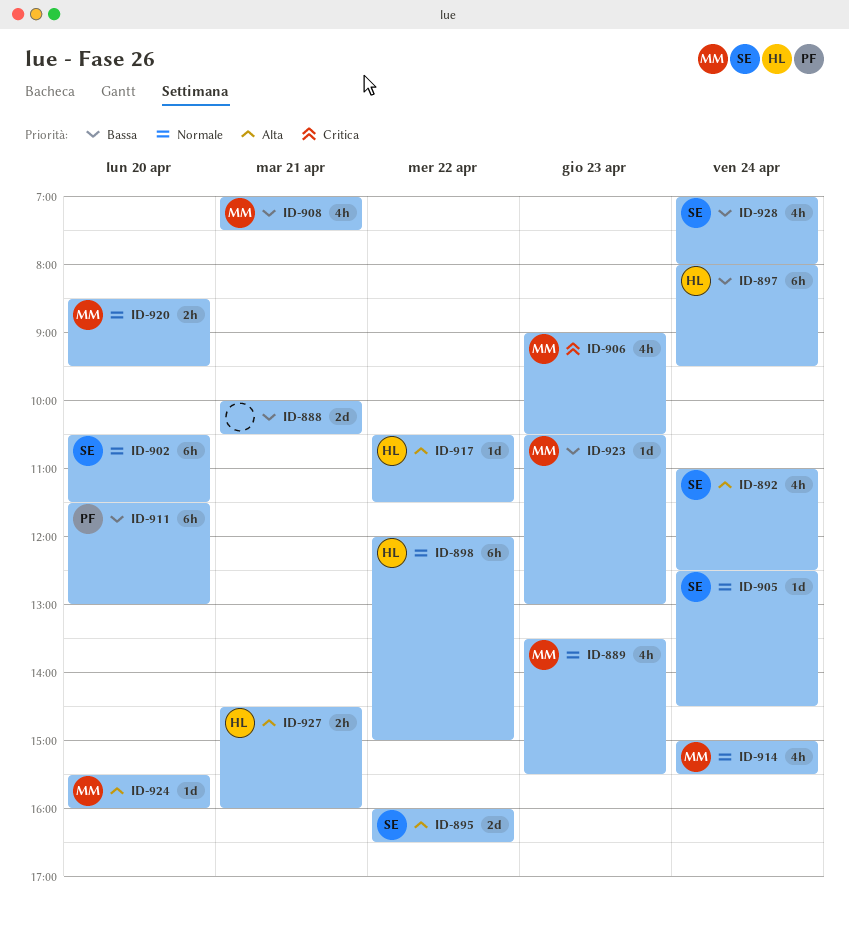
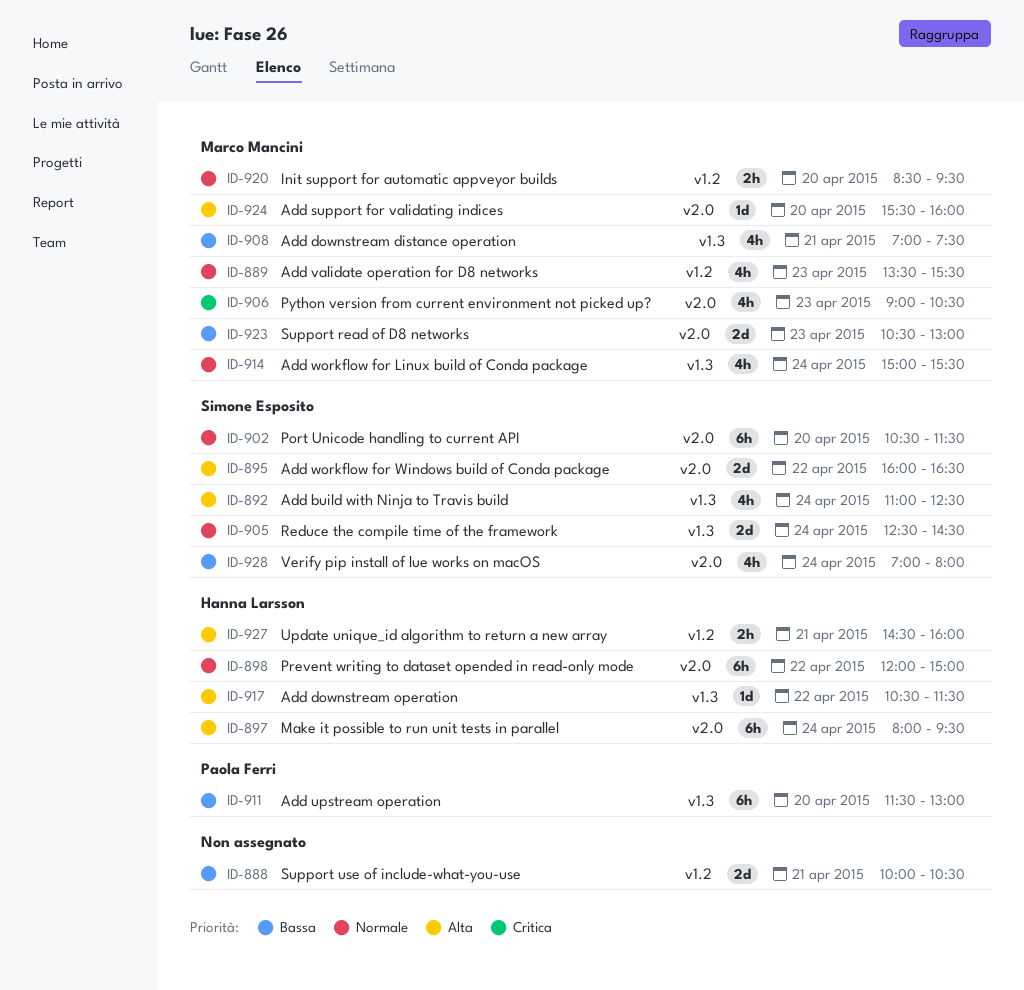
ID-897, priority: Bassa -> Alta
ID-905, estimate: 1d -> 2d
ID-923, estimate: 1d -> 2d

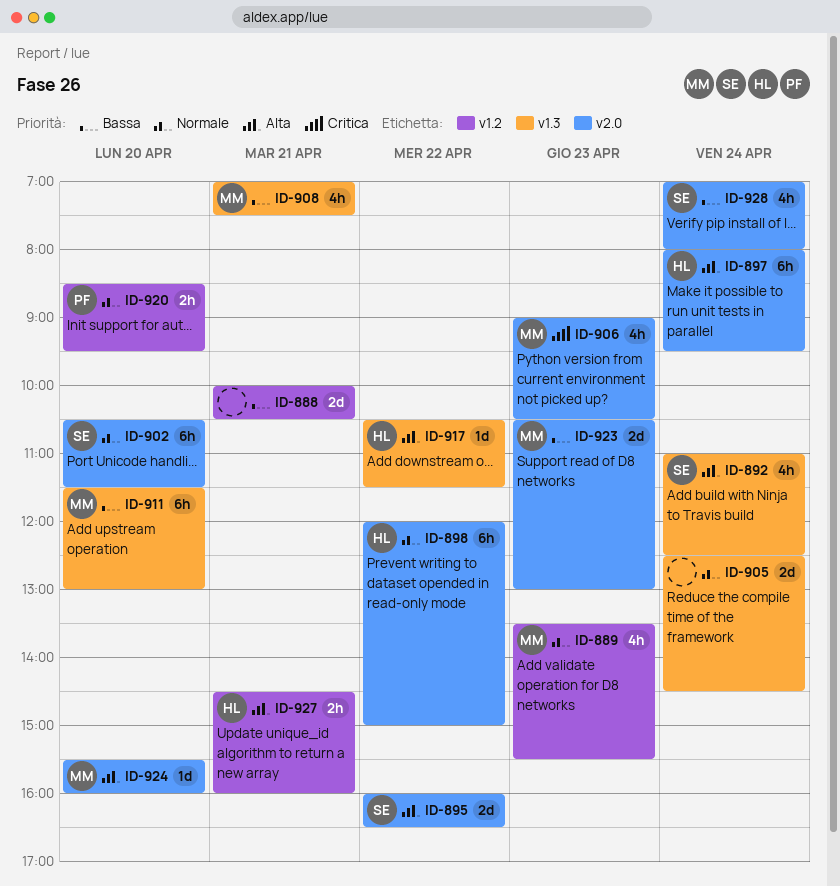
ID-905, owner: Simone Esposito -> none
ID-911, owner: Paola Ferri -> Marco Mancini
ID-914: present -> none
ID-920, owner: Marco Mancini -> Paola Ferri

